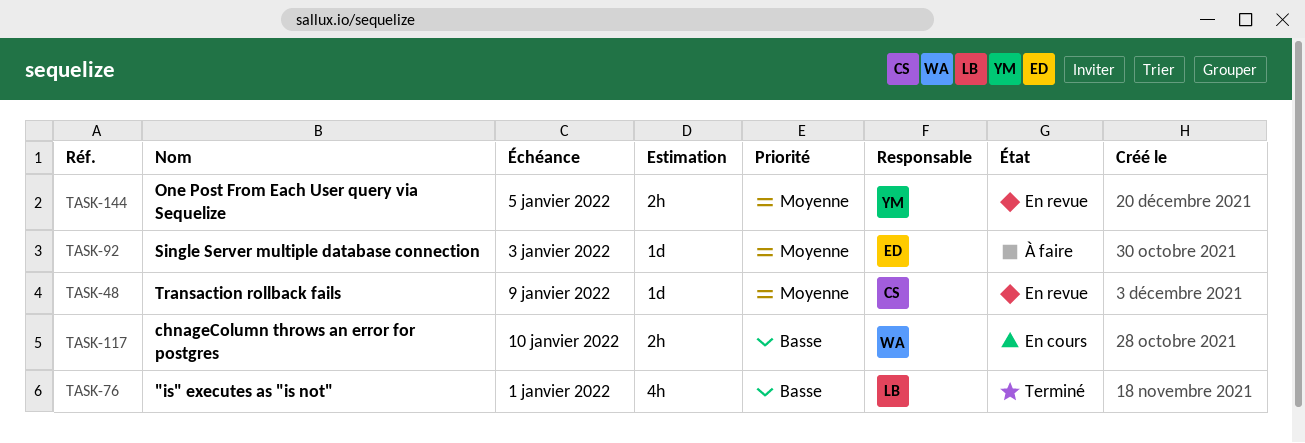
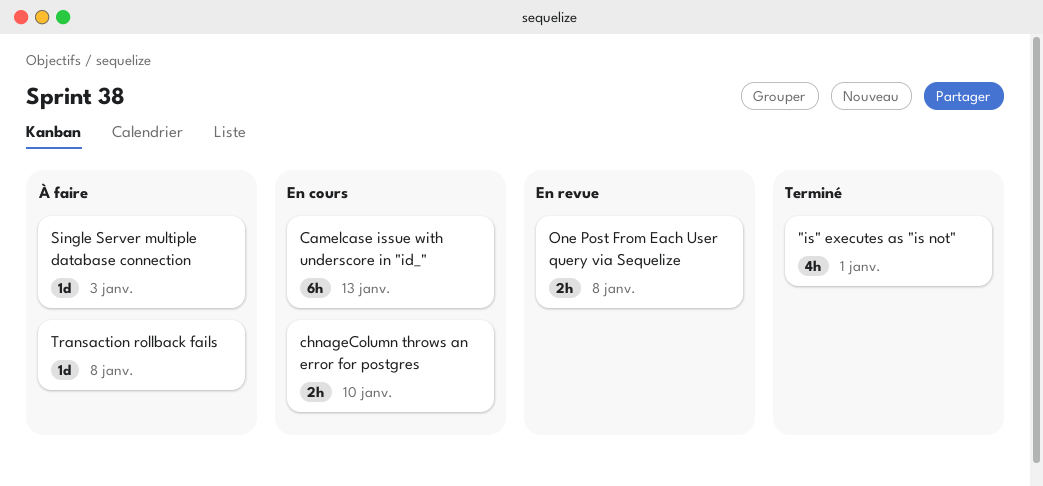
Camelcase issue with underscore in "id_": none -> present
One Post From Each User query via Sequelize, due: Jan 5 -> Jan 8
Transaction rollback fails, status: En revue -> À faire
Transaction rollback fails, due: Jan 9 -> Jan 8

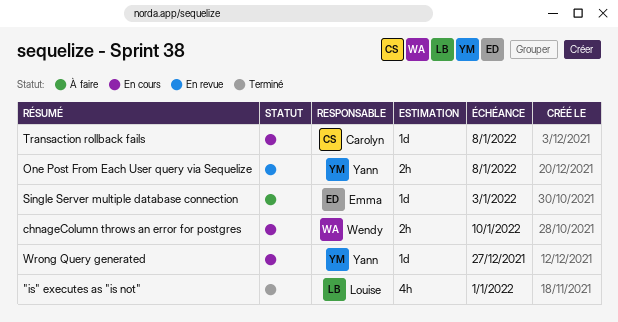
Camelcase issue with underscore in "id_": present -> none
Transaction rollback fails, status: À faire -> En cours
Wrong Query generated: none -> present

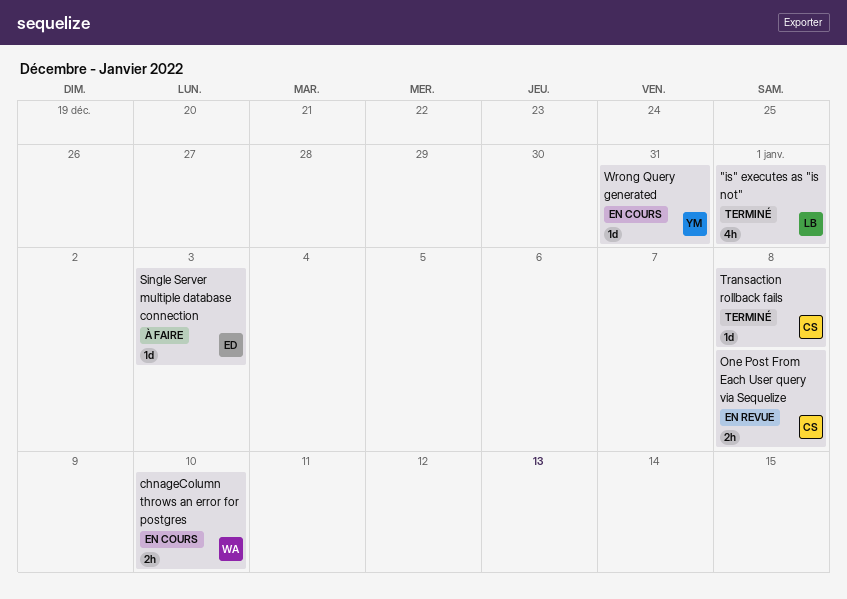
One Post From Each User query via Sequelize, owner: Yann -> Carolyn
Transaction rollback fails, status: En cours -> Terminé
Wrong Query generated, due: Dec 27 -> Dec 31

